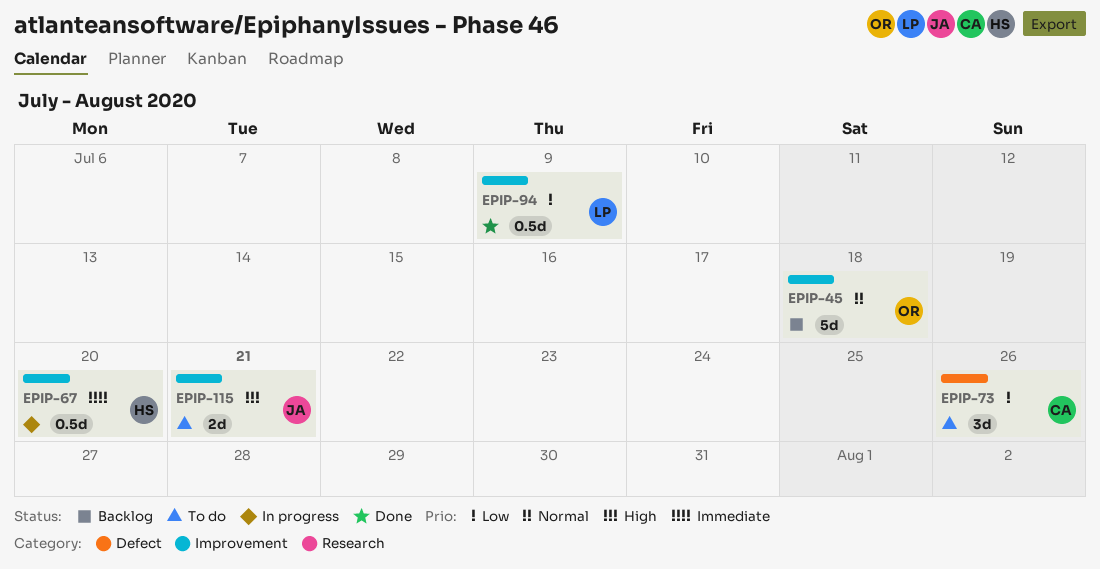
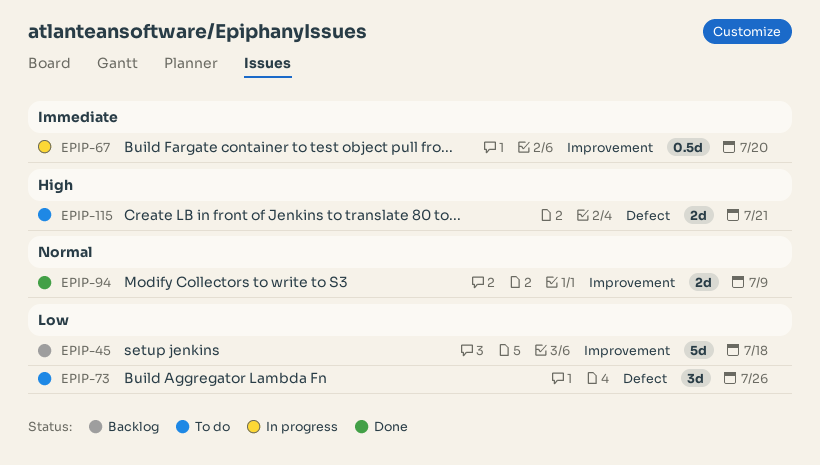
EPIP-45, priority: Normal -> Low
EPIP-94, priority: Low -> Normal
EPIP-94, estimate: 0.5d -> 2d
EPIP-115, label: Improvement -> Defect

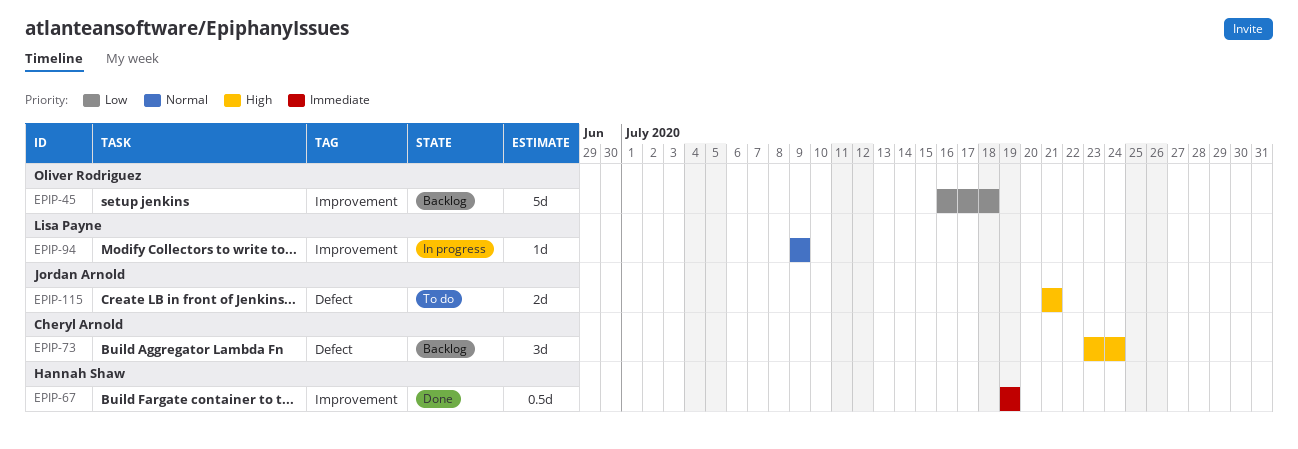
EPIP-67, status: In progress -> Done
EPIP-67, due: Jul 20 -> Jul 19
EPIP-73, status: To do -> Backlog
EPIP-73, priority: Low -> High
EPIP-73, due: Jul 26 -> Jul 24
EPIP-94, status: Done -> In progress
EPIP-94, estimate: 2d -> 1d

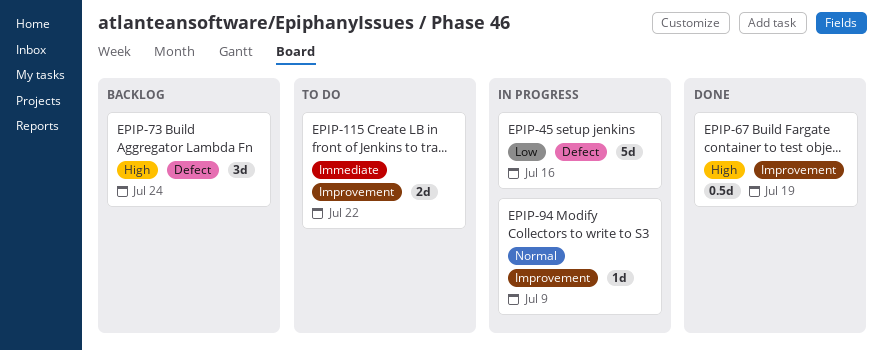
EPIP-45, status: Backlog -> In progress
EPIP-45, label: Improvement -> Defect
EPIP-45, due: Jul 18 -> Jul 16
EPIP-67, priority: Immediate -> High
EPIP-115, priority: High -> Immediate
EPIP-115, label: Defect -> Improvement
EPIP-115, due: Jul 21 -> Jul 22

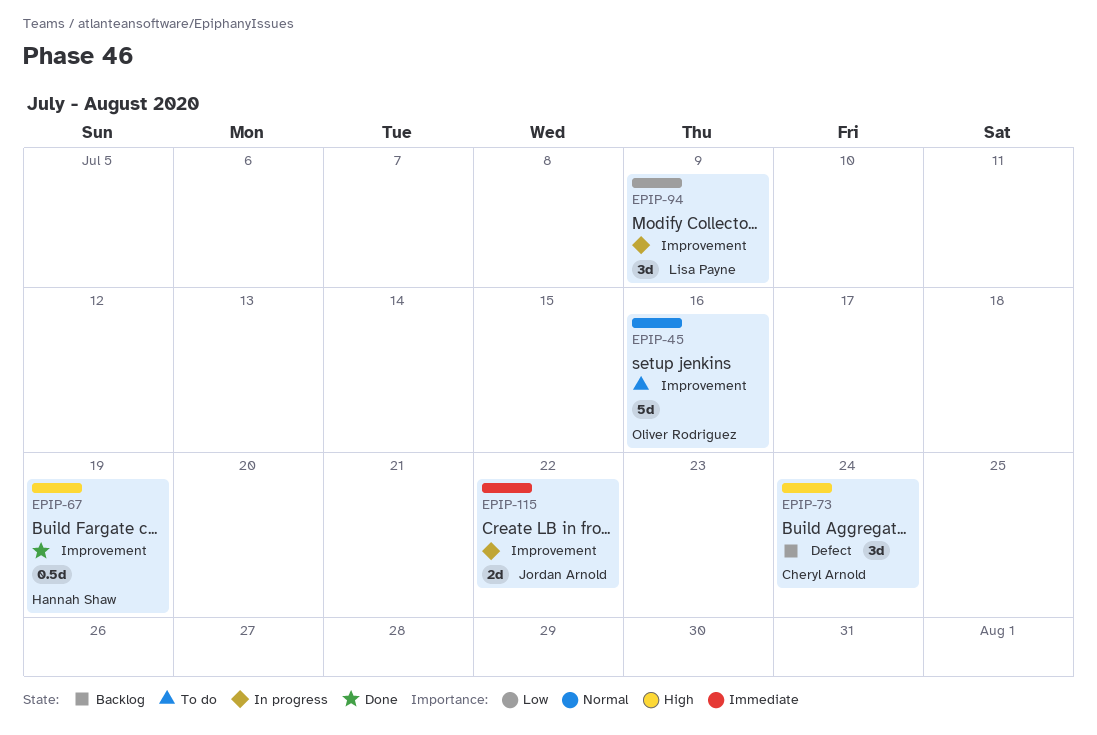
EPIP-45, status: In progress -> To do
EPIP-45, priority: Low -> Normal
EPIP-45, label: Defect -> Improvement
EPIP-94, priority: Normal -> Low
EPIP-94, estimate: 1d -> 3d
EPIP-115, status: To do -> In progress

